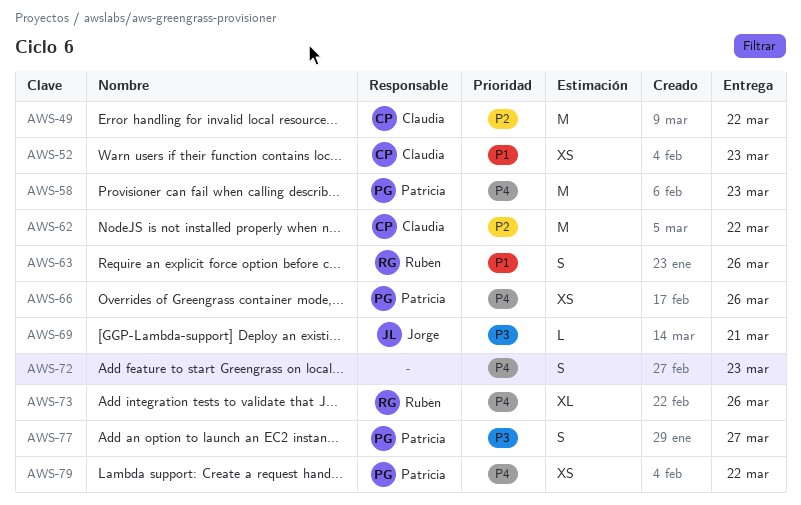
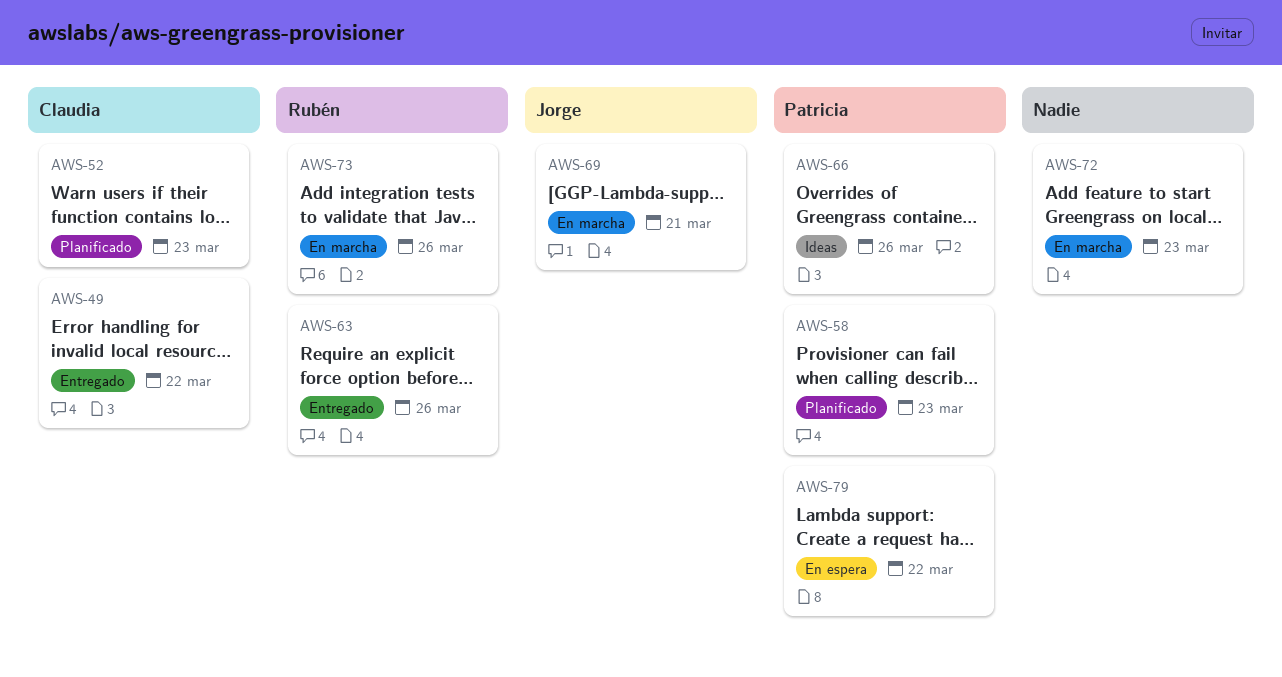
AWS-62: present -> none
AWS-77: present -> none

